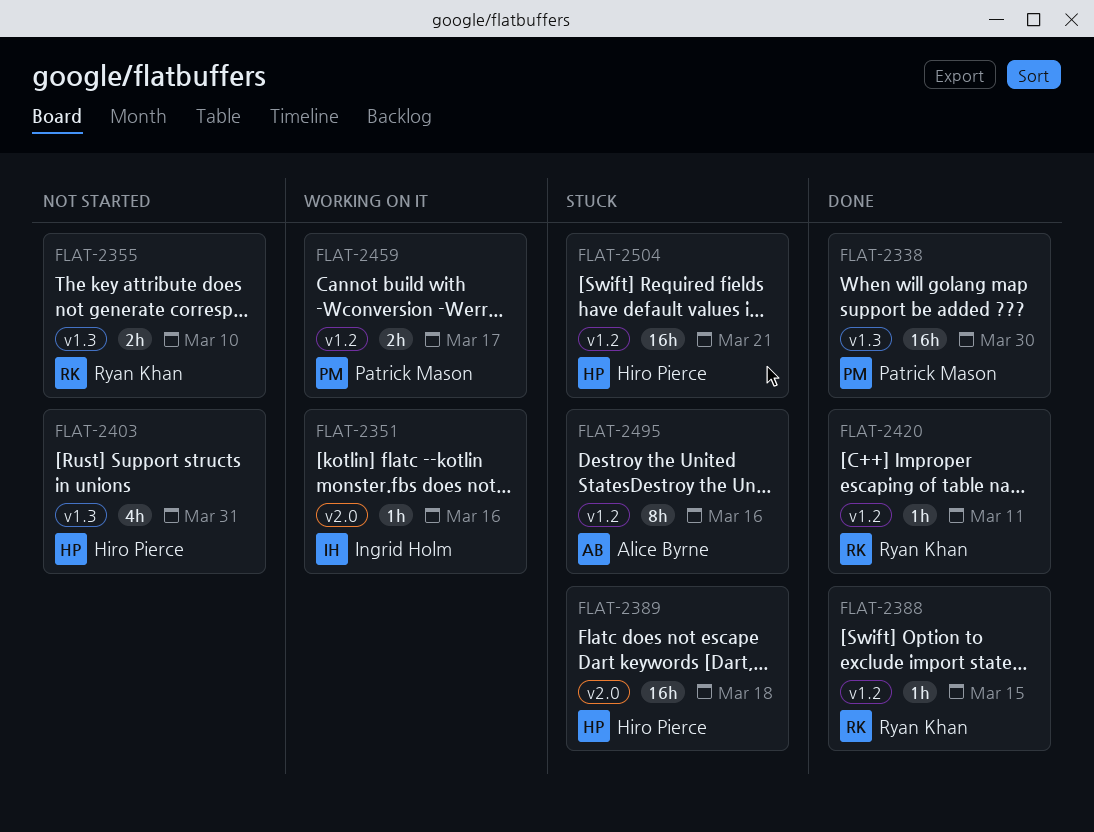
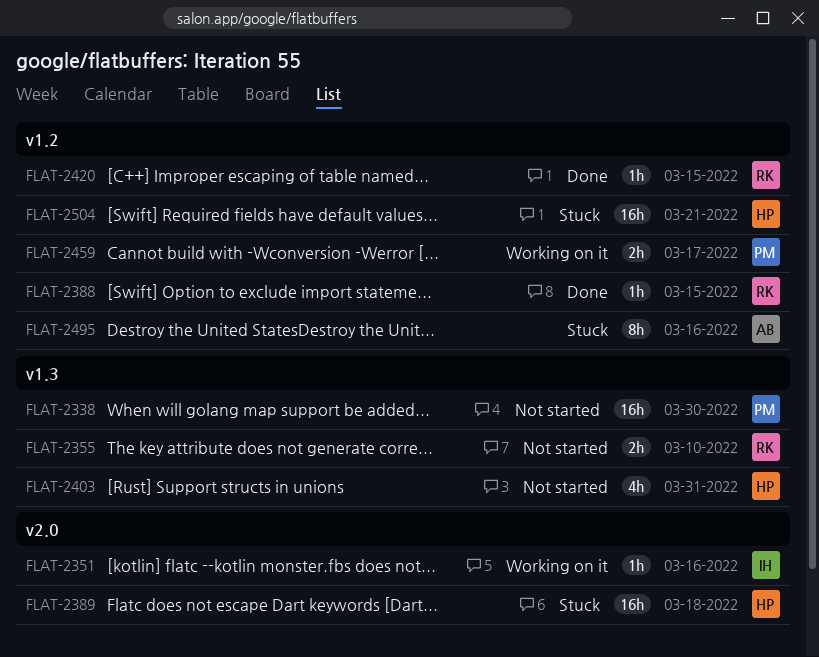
FLAT-2338, status: Done -> Not started
FLAT-2420, due: Mar 11 -> Mar 15

